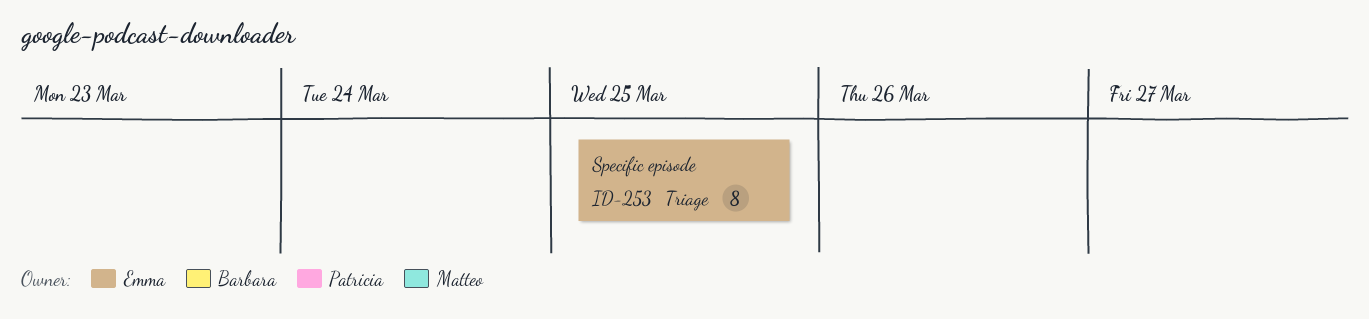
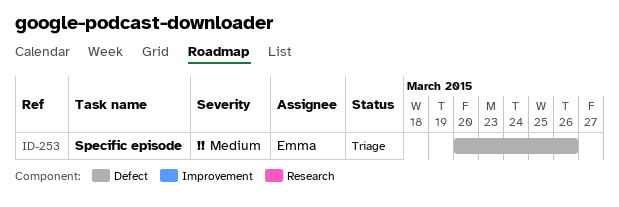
ID-253, due: Mar 25 -> Mar 26

